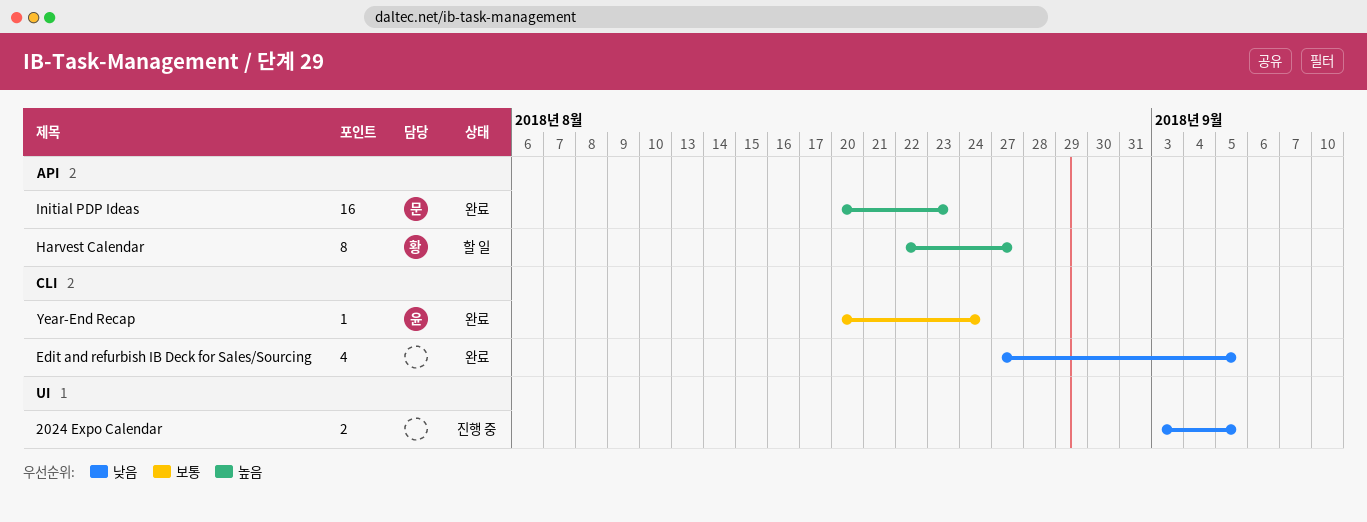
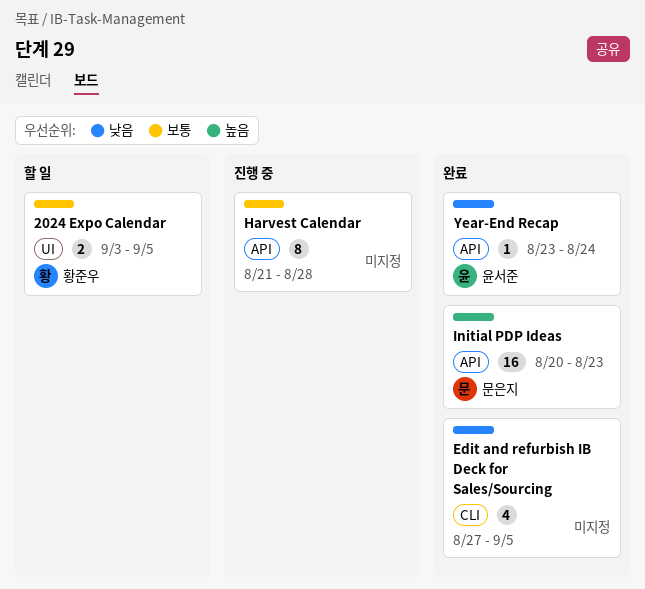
2024 Expo Calendar, status: 진행 중 -> 할 일
2024 Expo Calendar, owner: none -> 황준우
2024 Expo Calendar, priority: 낮음 -> 보통
Harvest Calendar, status: 할 일 -> 진행 중
Harvest Calendar, owner: 황준우 -> none
Harvest Calendar, priority: 높음 -> 보통
Harvest Calendar, start: Aug 22 -> Aug 21
Harvest Calendar, due: Aug 27 -> Aug 28
Year-End Recap, priority: 보통 -> 낮음
Year-End Recap, label: CLI -> API
Year-End Recap, start: Aug 20 -> Aug 23

